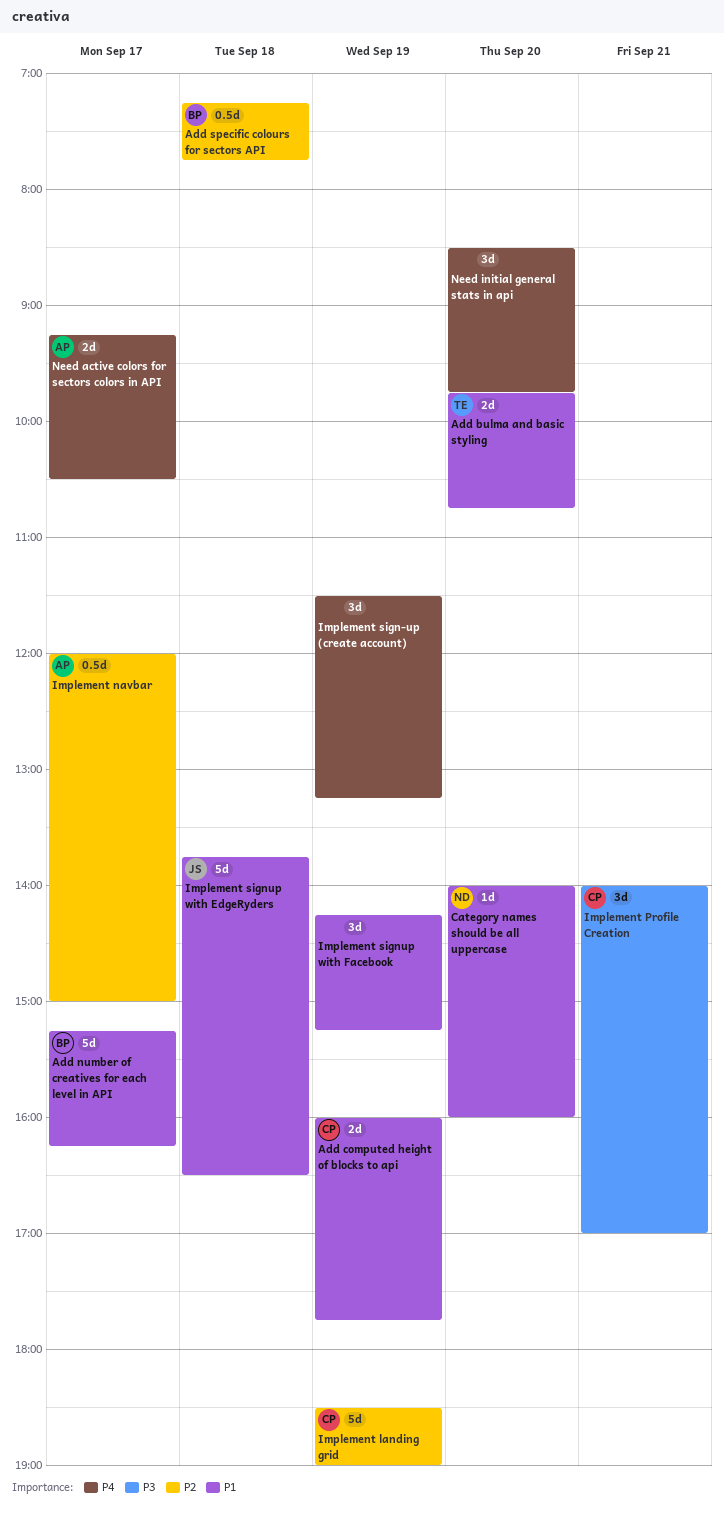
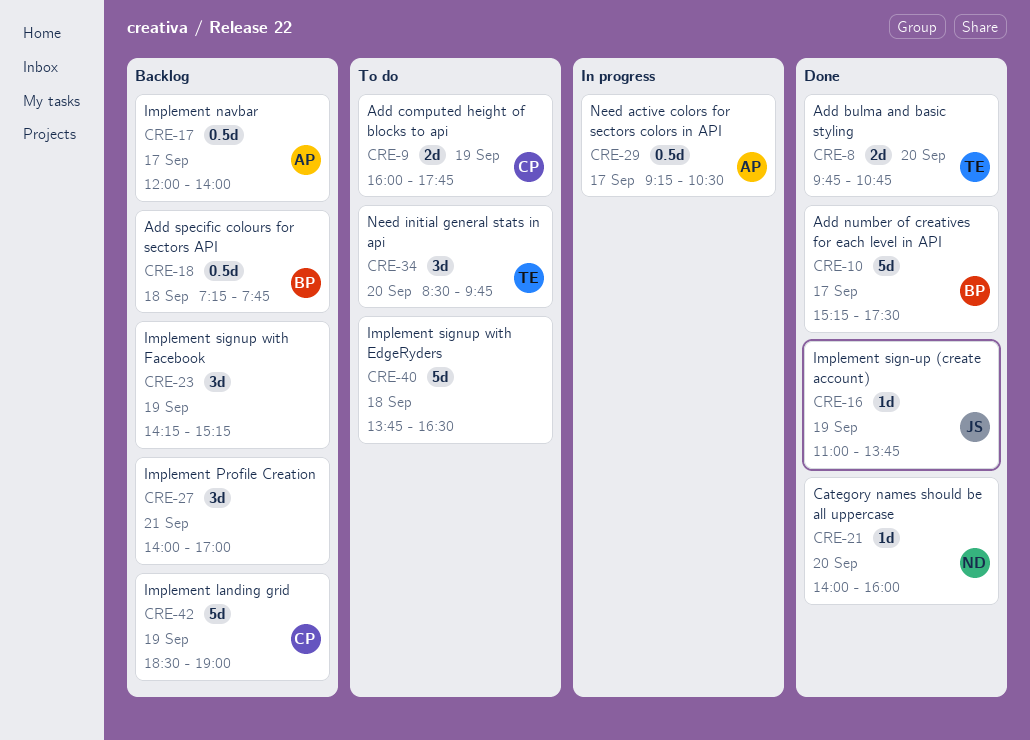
Add number of creatives for each level in API, ends: 16:15 -> 17:30
Implement navbar, ends: 15:00 -> 14:00
Implement Profile Creation, owner: CP -> none
Implement sign-up (create account), owner: none -> JS
Implement sign-up (create account), estimate: 3d -> 1d
Implement sign-up (create account), begins: 11:30 -> 11:00
Implement sign-up (create account), ends: 13:15 -> 13:45
Implement signup with EdgeRyders, owner: JS -> none
Need active colors for sectors colors in API, estimate: 2d -> 0.5d
Need initial general stats in api, owner: none -> TE

